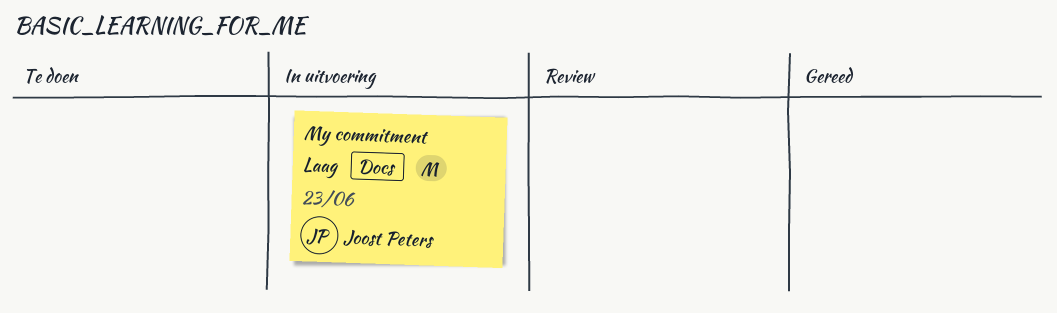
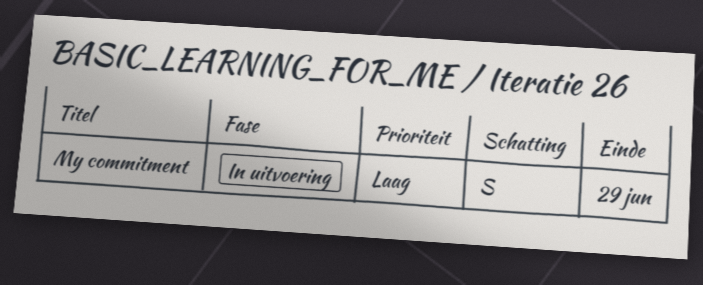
My commitment, estimate: M -> S
My commitment, due: Jun 23 -> Jun 29

